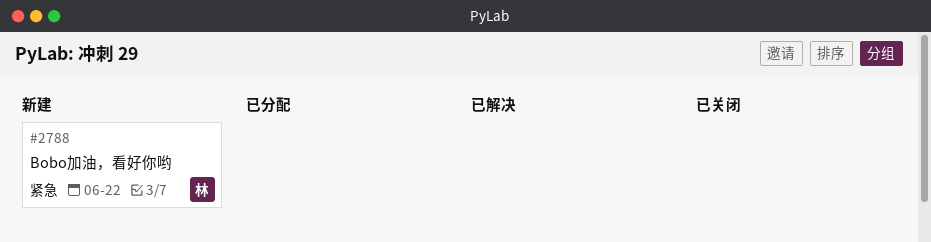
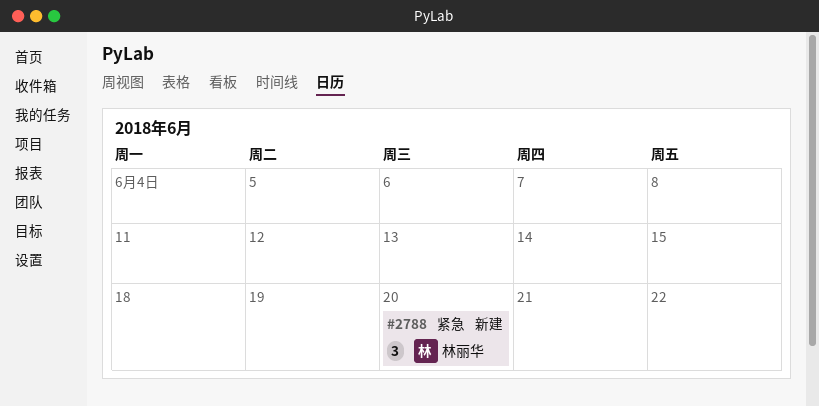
#2788, due: Jun 22 -> Jun 20

